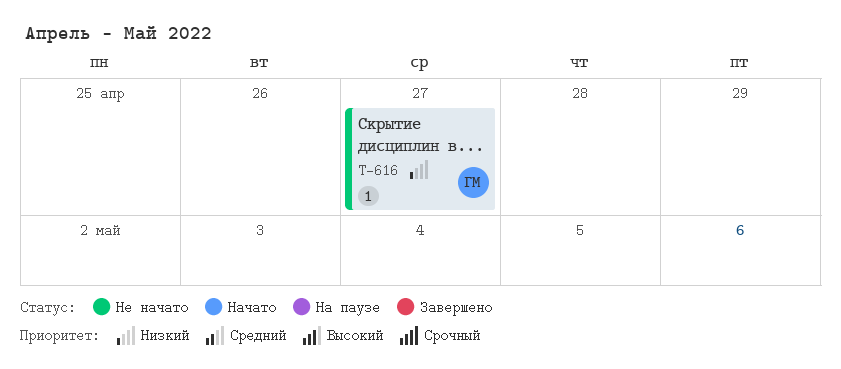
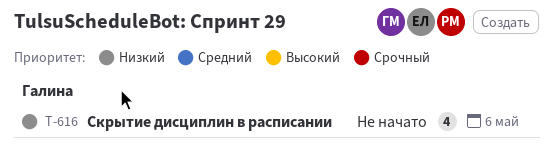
T-616, estimate: 1 -> 4
T-616, due: Apr 27 -> May 6

